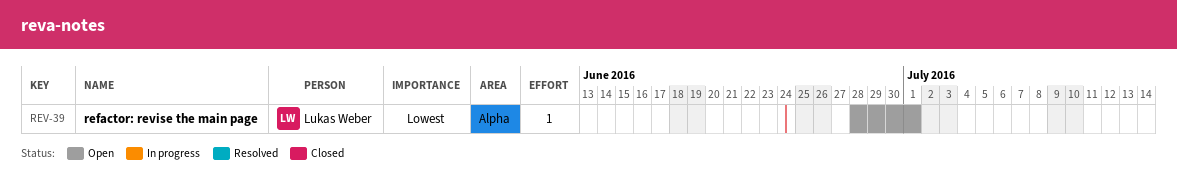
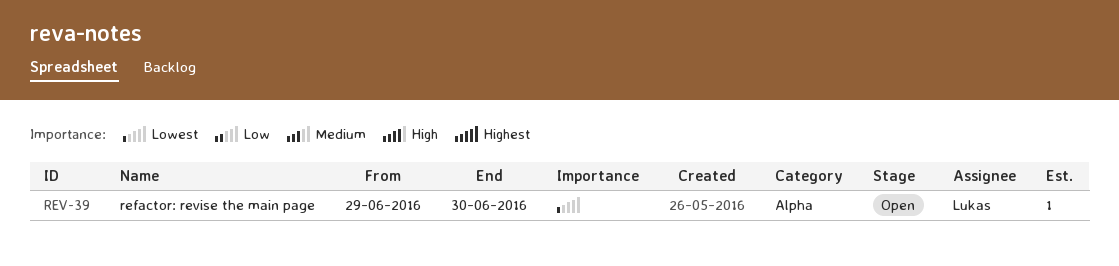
REV-39, start: Jun 28 -> Jun 29
REV-39, due: Jul 1 -> Jun 30

